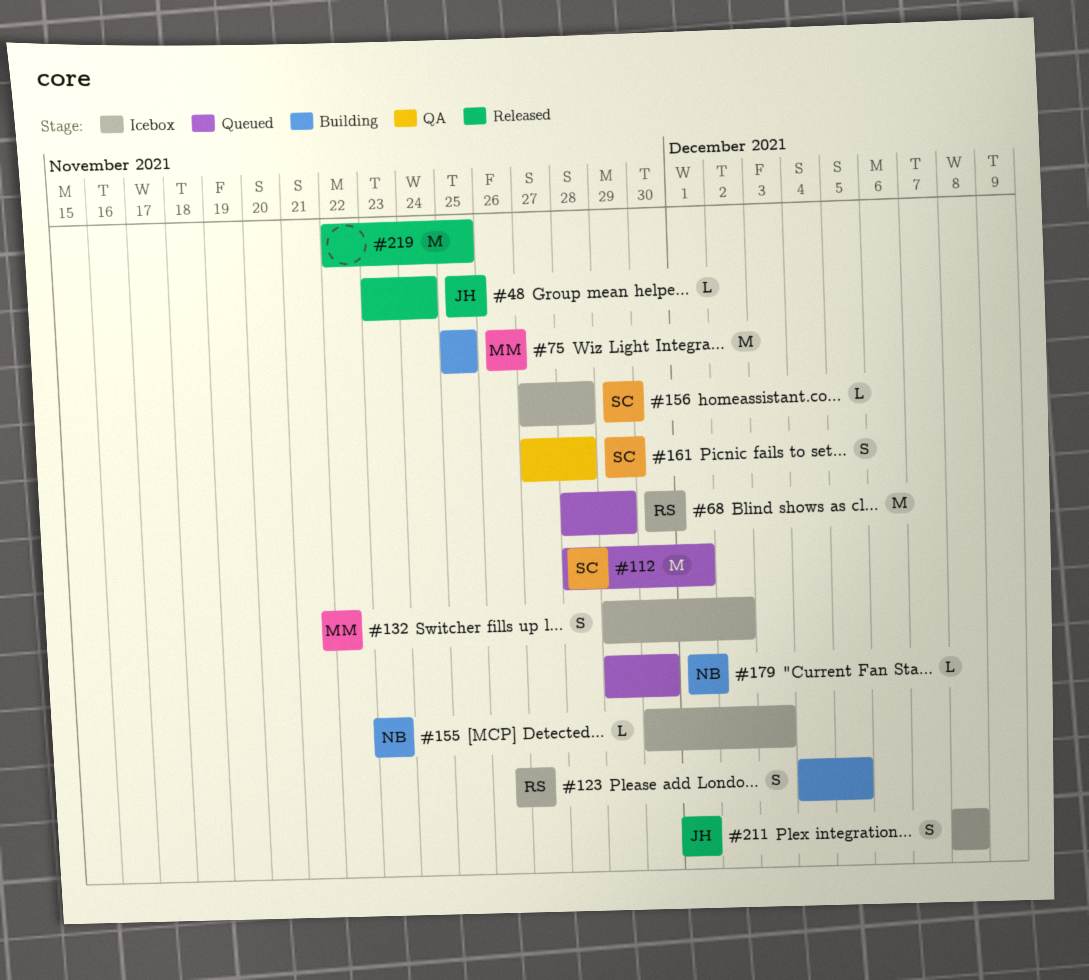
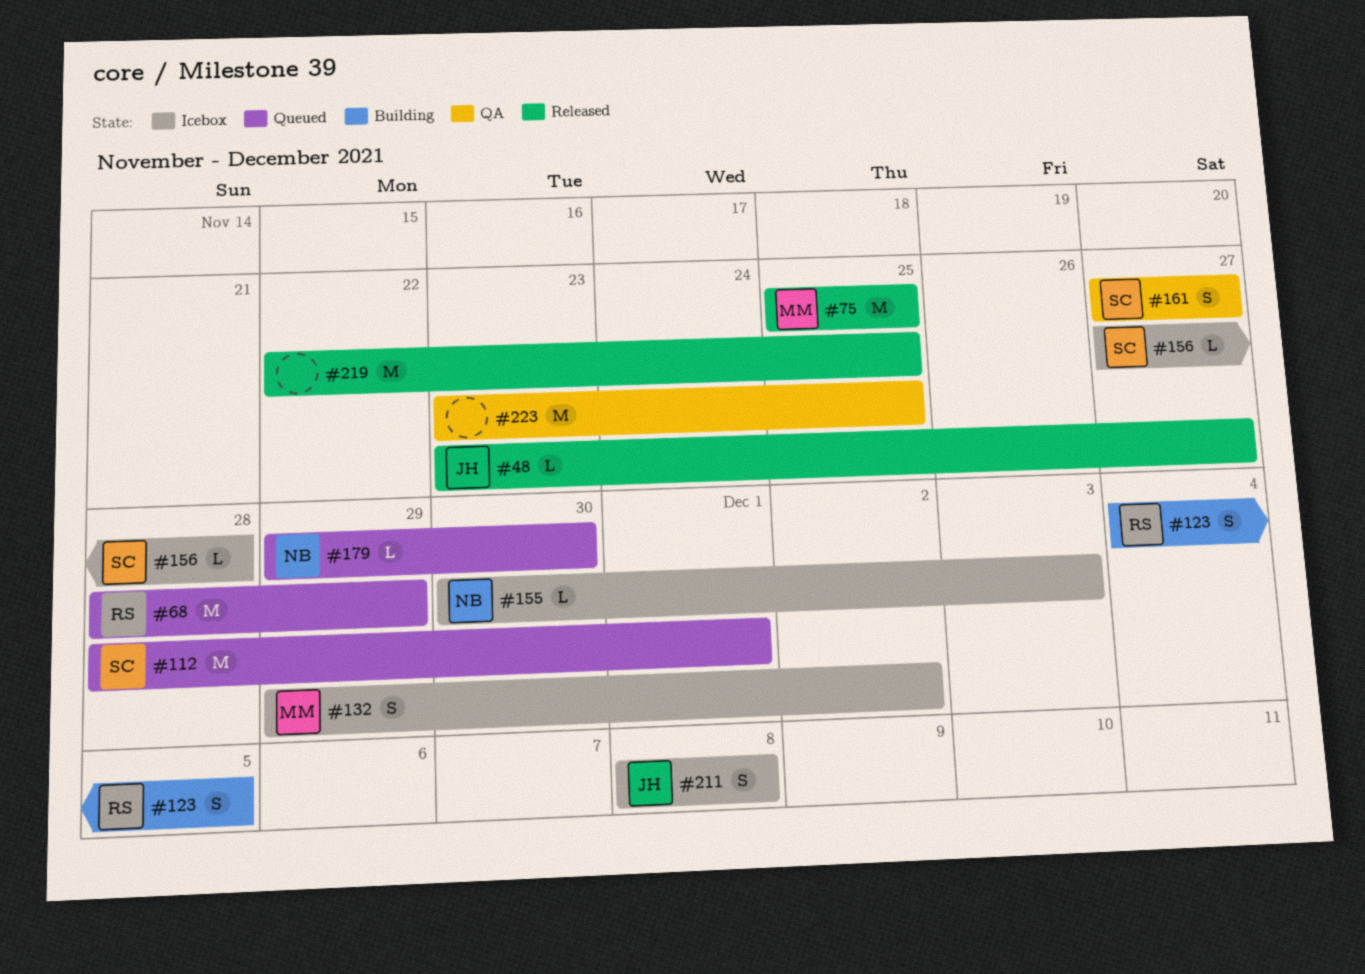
#48, due: Nov 24 -> Nov 27
#75, status: Building -> Released
#161, due: Nov 28 -> Nov 27
#223: none -> present

